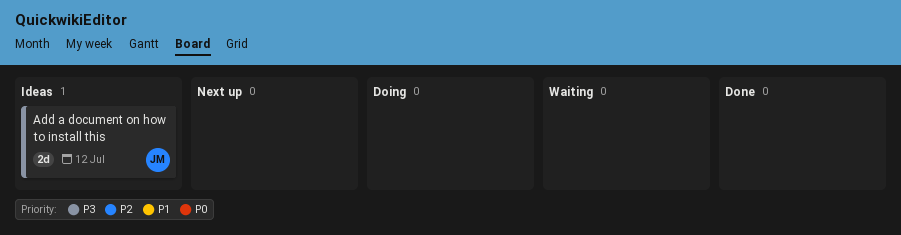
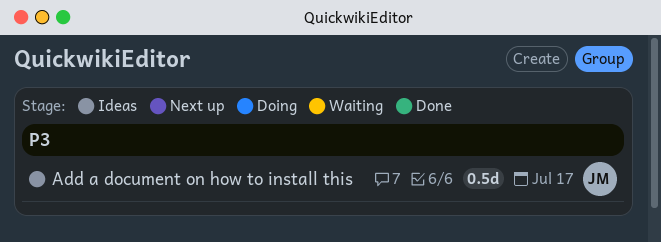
Add a document on how to install this, estimate: 2d -> 0.5d
Add a document on how to install this, due: Jul 12 -> Jul 17

